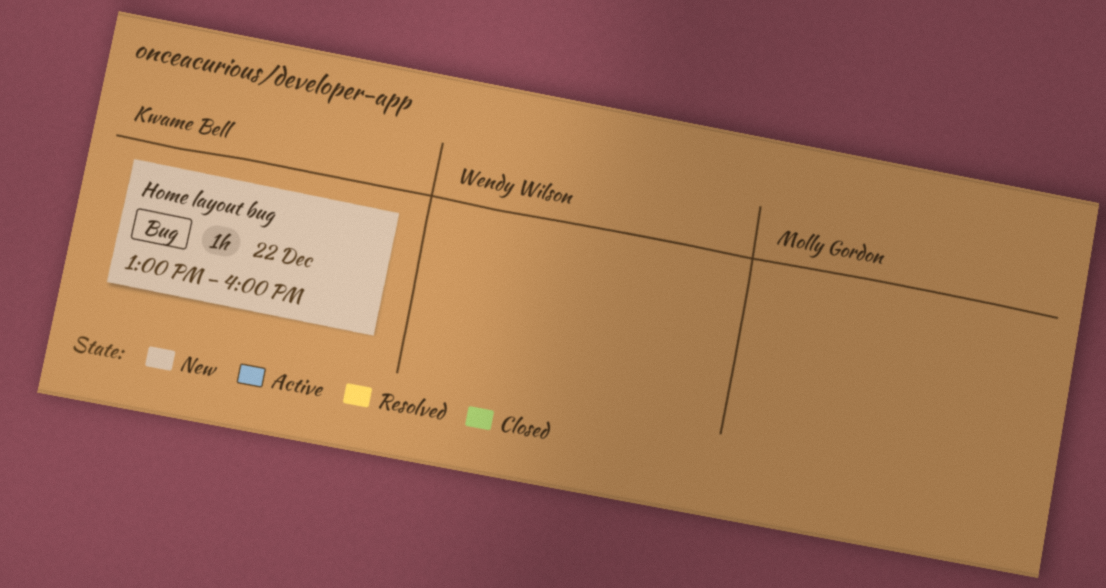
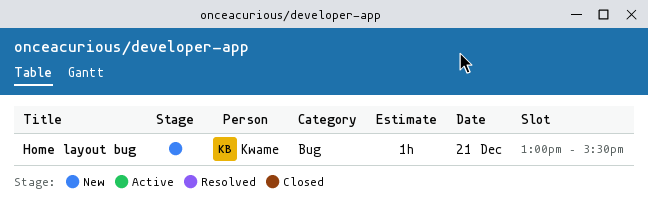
Home layout bug, day: Dec 22 -> Dec 21
Home layout bug, ends: 16:00 -> 15:30

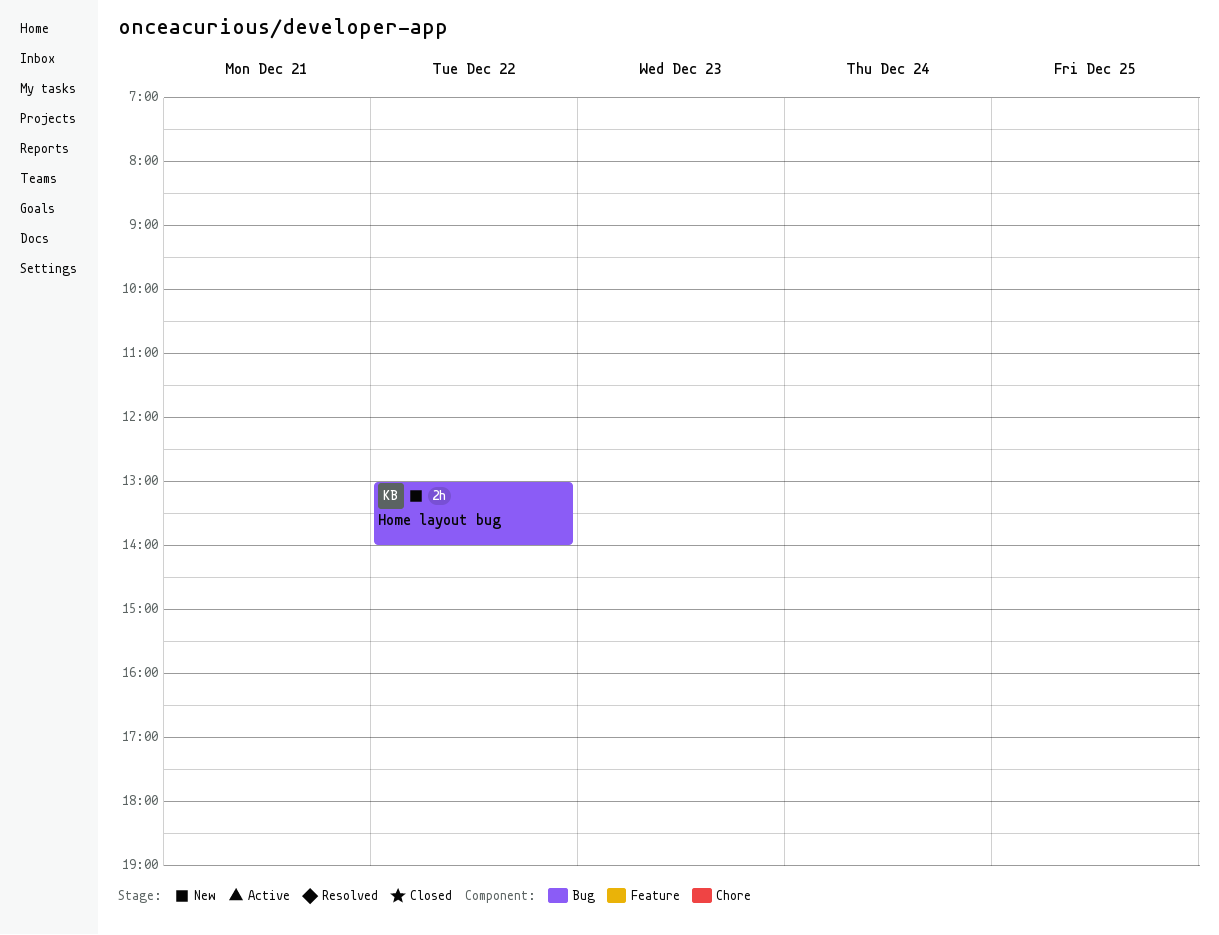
Home layout bug, estimate: 1h -> 2h
Home layout bug, day: Dec 21 -> Dec 22
Home layout bug, ends: 15:30 -> 14:00

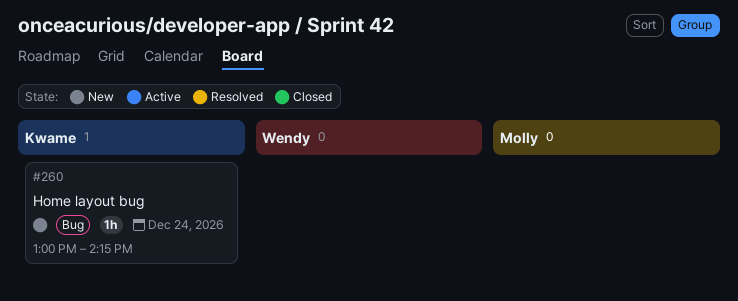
Home layout bug, estimate: 2h -> 1h
Home layout bug, day: Dec 22 -> Dec 24
Home layout bug, ends: 14:00 -> 14:15

